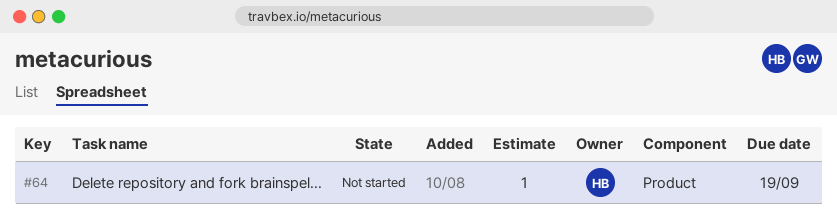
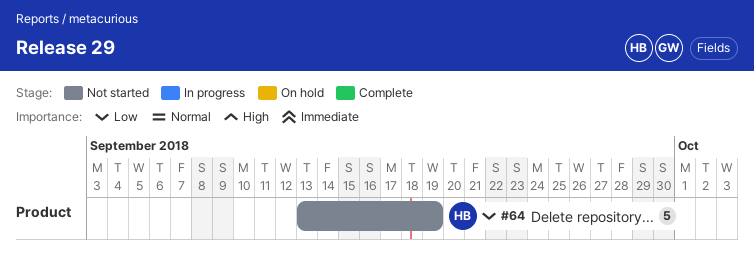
#64, estimate: 1 -> 5

